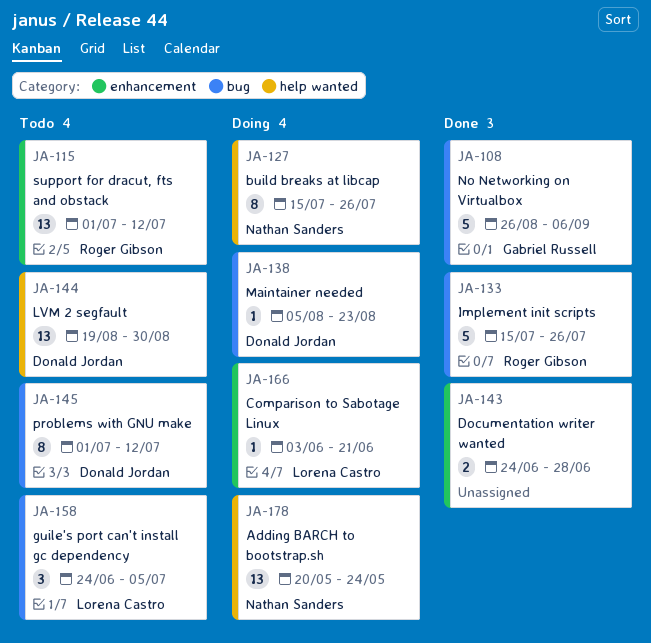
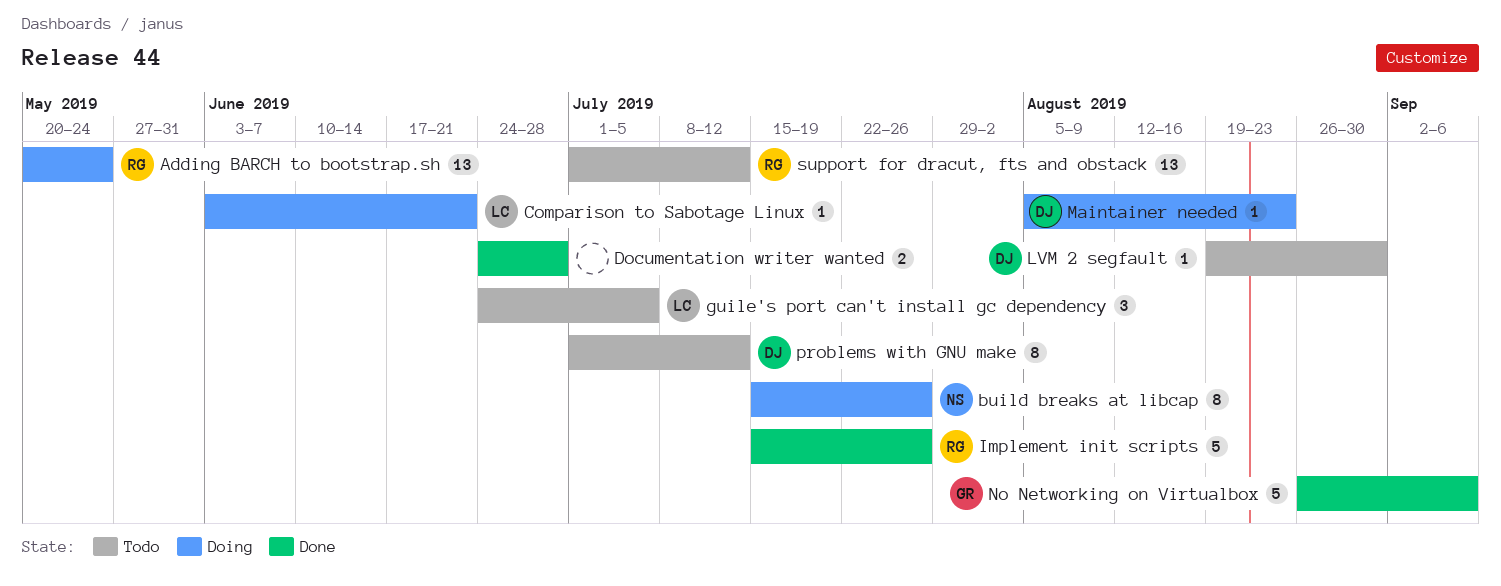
Adding BARCH to bootstrap.sh, owner: Nathan Sanders -> Roger Gibson
LVM 2 segfault, estimate: 13 -> 1

